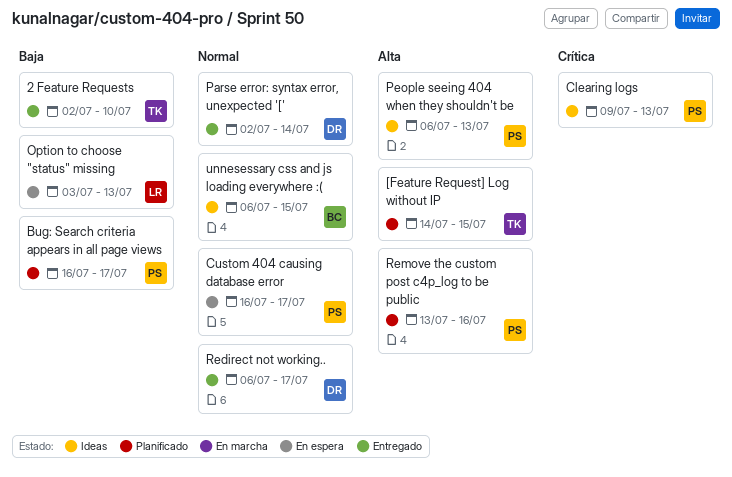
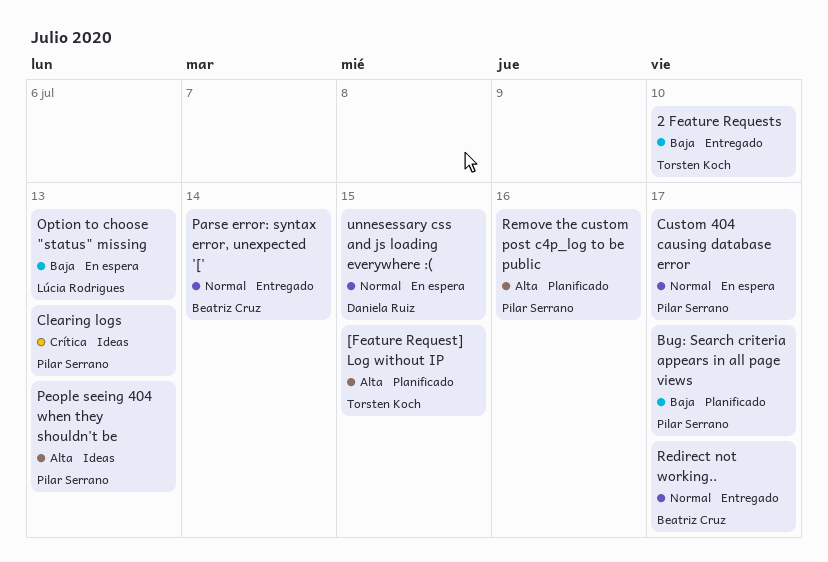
Parse error: syntax error, unexpected '[', owner: Daniela Ruiz -> Beatriz Cruz
Redirect not working.., owner: Daniela Ruiz -> Beatriz Cruz
unnesessary css and js loading everywhere :(, status: Ideas -> En espera
unnesessary css and js loading everywhere :(, owner: Beatriz Cruz -> Daniela Ruiz

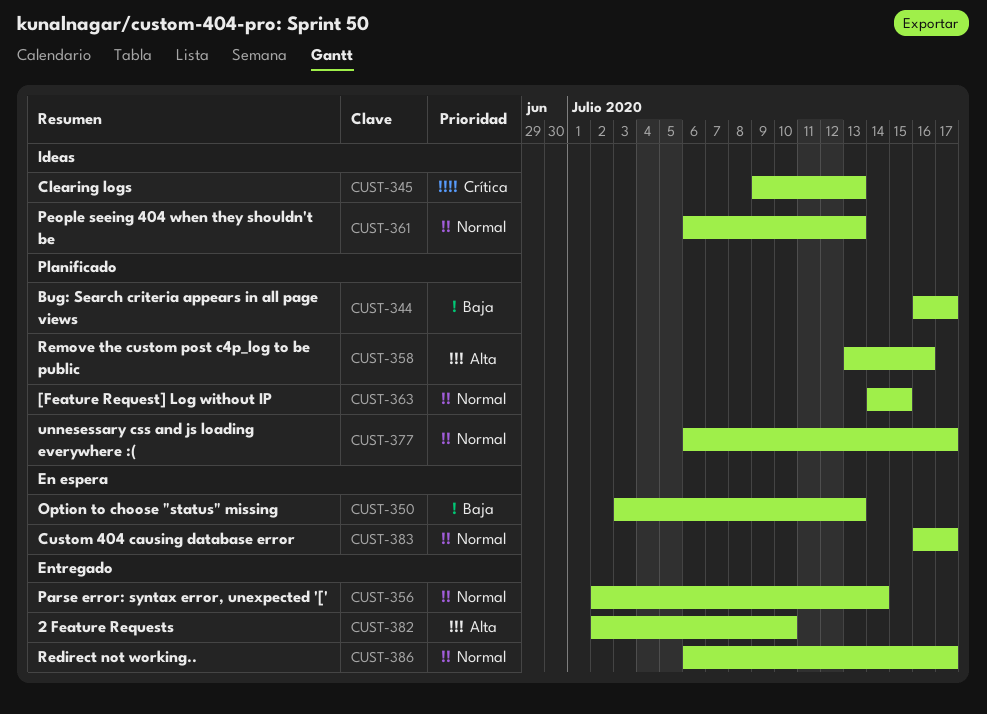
2 Feature Requests, priority: Baja -> Alta
[Feature Request] Log without IP, priority: Alta -> Normal
People seeing 404 when they shouldn't be, priority: Alta -> Normal
unnesessary css and js loading everywhere :(, status: En espera -> Planificado
unnesessary css and js loading everywhere :(, due: Jul 15 -> Jul 17

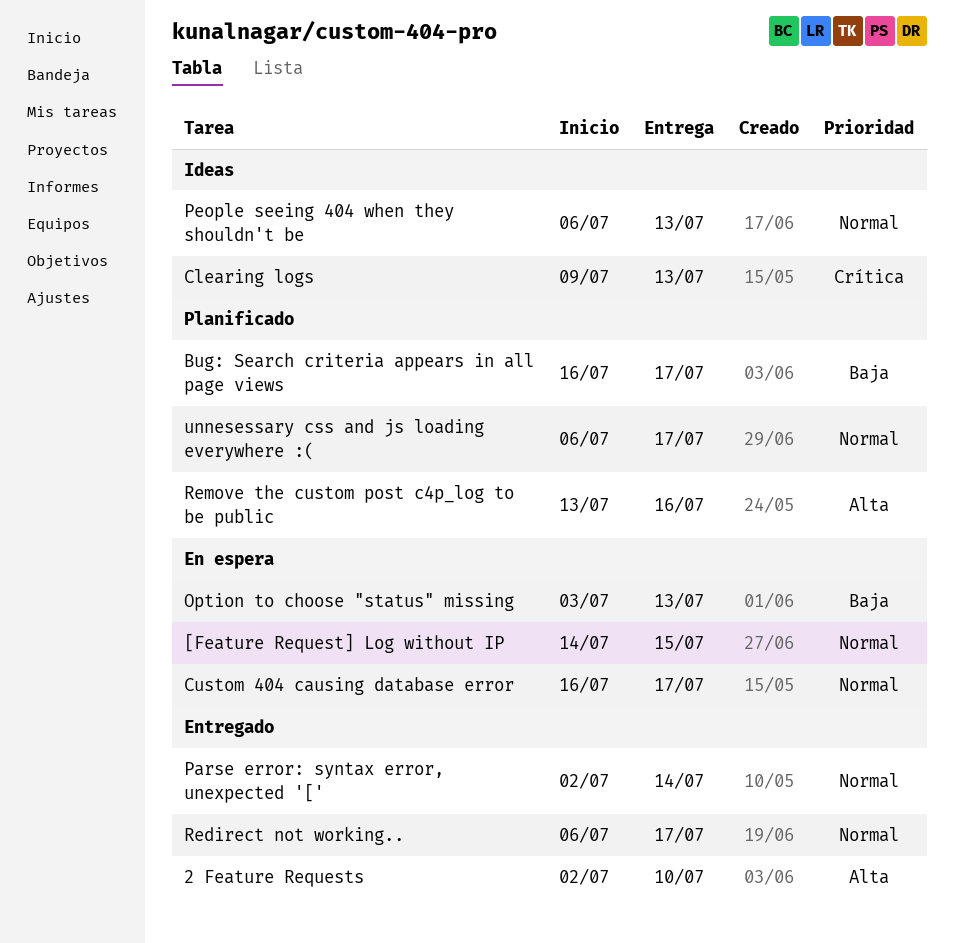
[Feature Request] Log without IP, status: Planificado -> En espera

